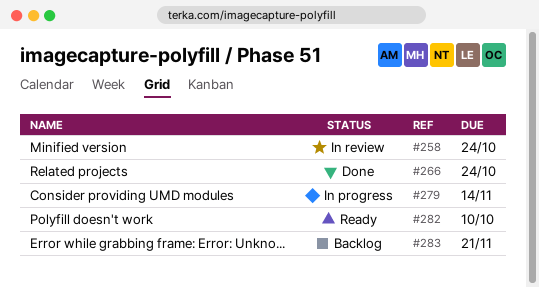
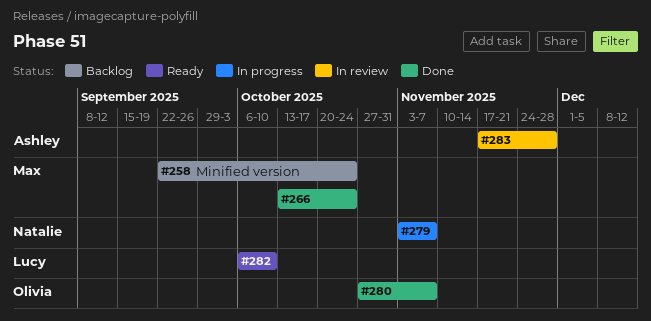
#258, status: In review -> Backlog
#279, due: Nov 14 -> Nov 7
#280: none -> present
#283, status: Backlog -> In review
#283, due: Nov 21 -> Nov 28

